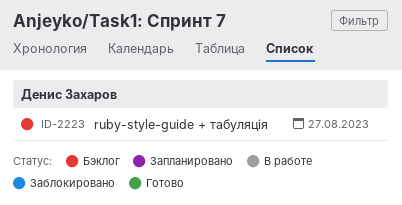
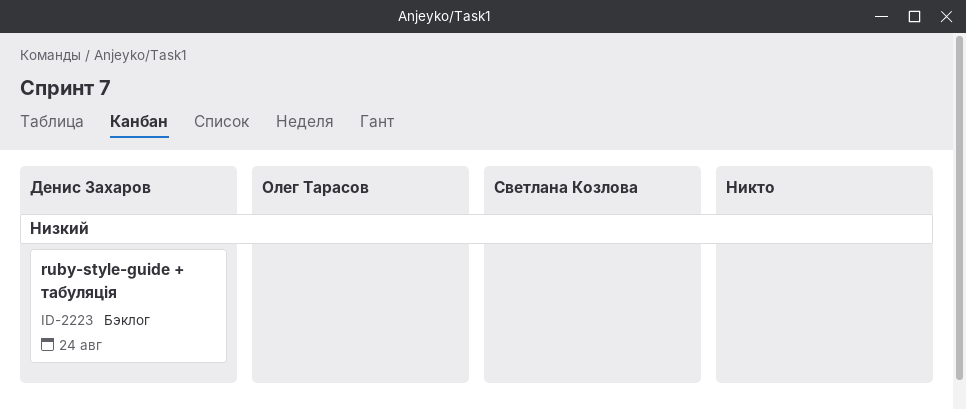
ID-2223, due: Aug 27 -> Aug 24

